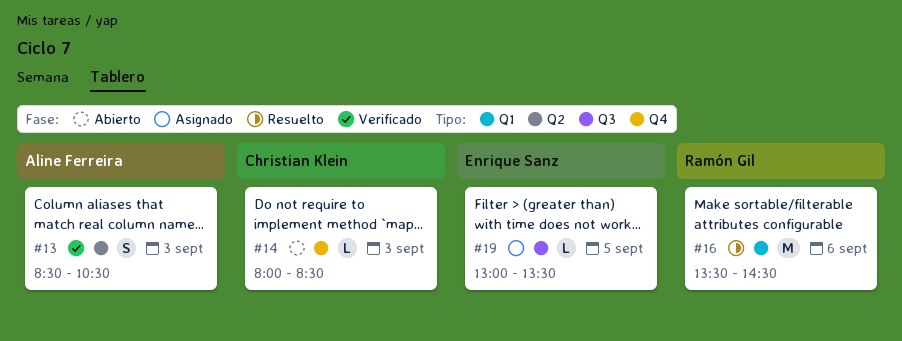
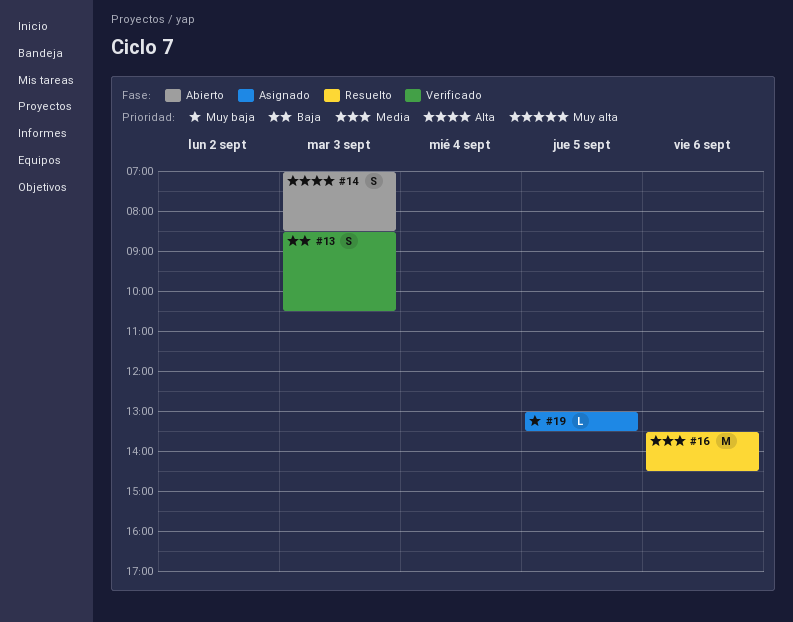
#14, estimate: L -> S
#14, begins: 08:00 -> 07:00

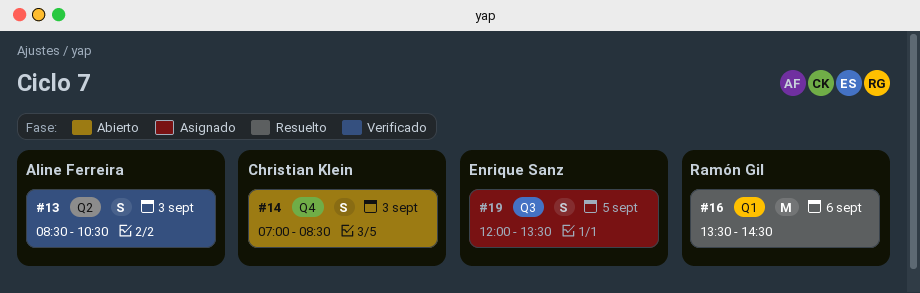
#19, estimate: L -> S
#19, begins: 13:00 -> 12:00

